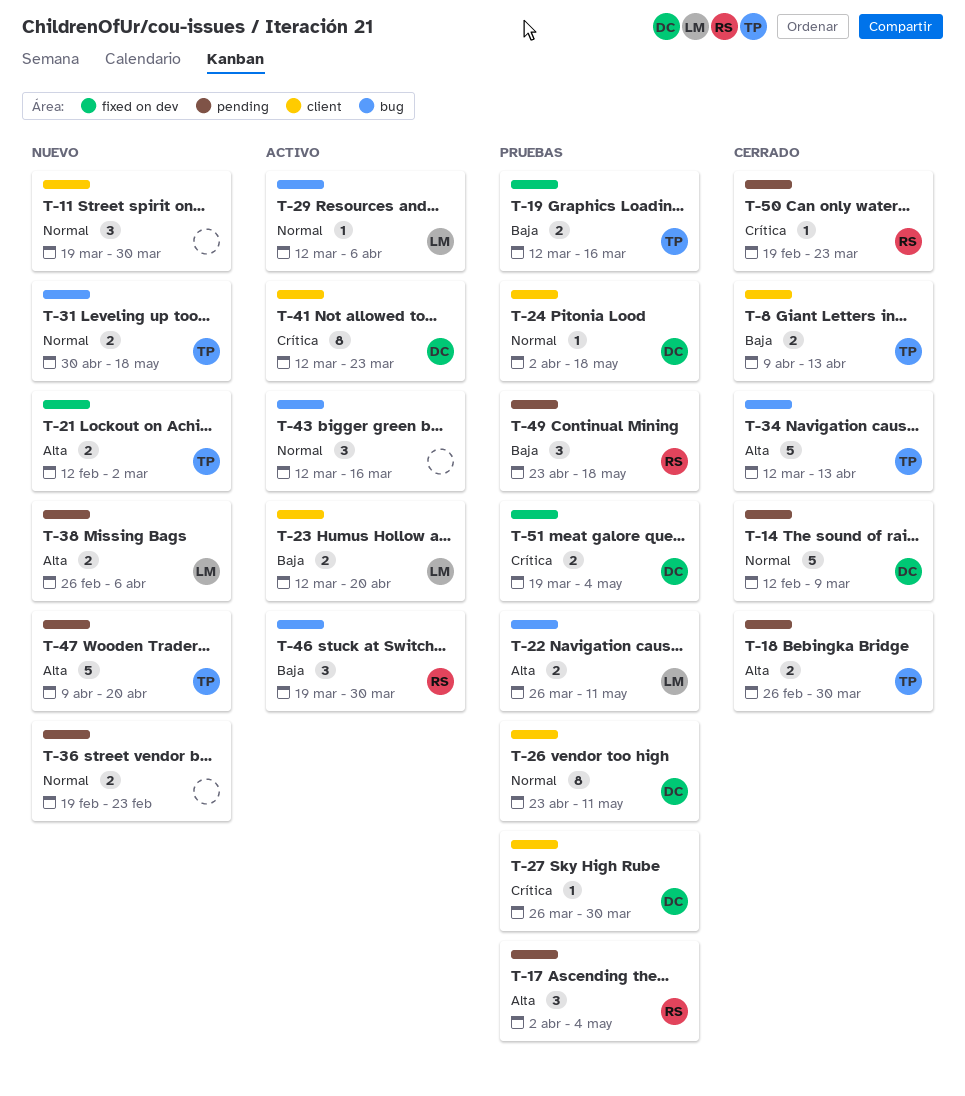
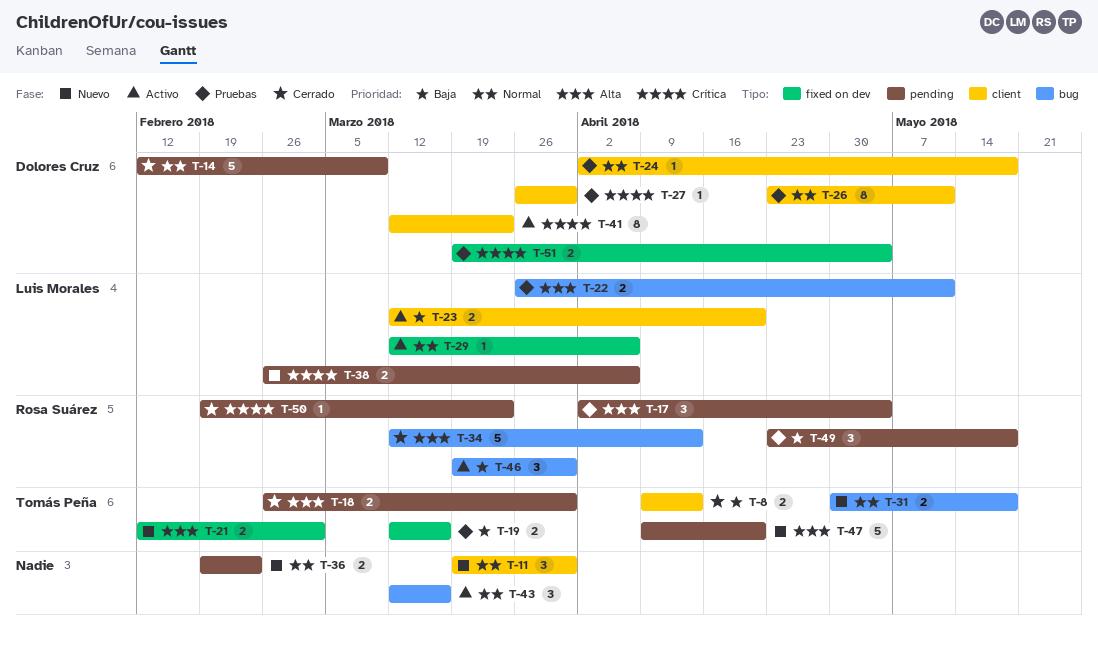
T-29, label: bug -> fixed on dev
T-34, owner: Tomás Peña -> Rosa Suárez
T-38, priority: Alta -> Crítica

